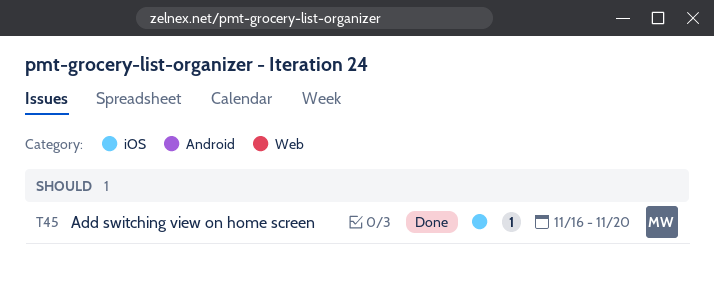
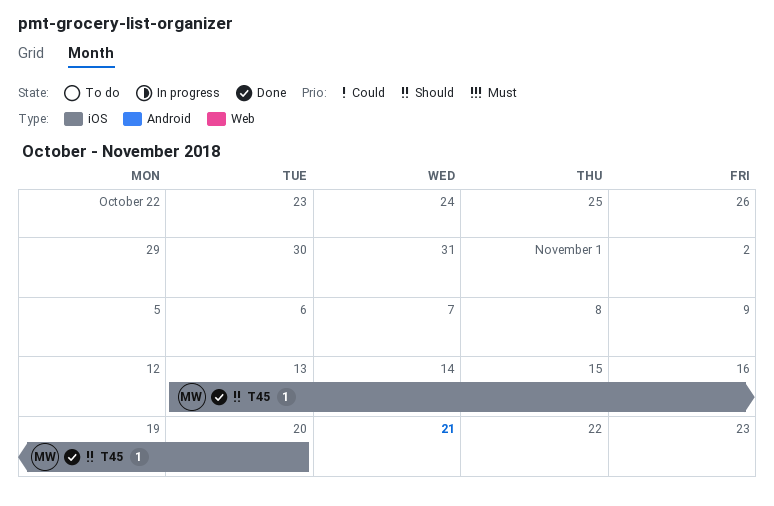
T45, start: Nov 16 -> Nov 13

